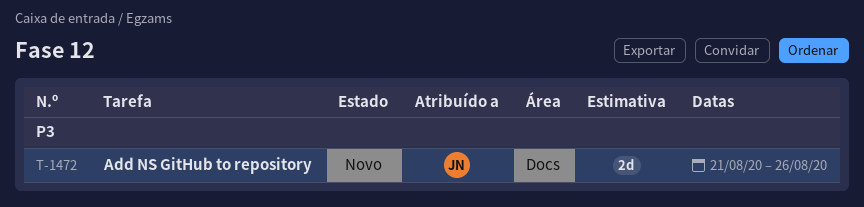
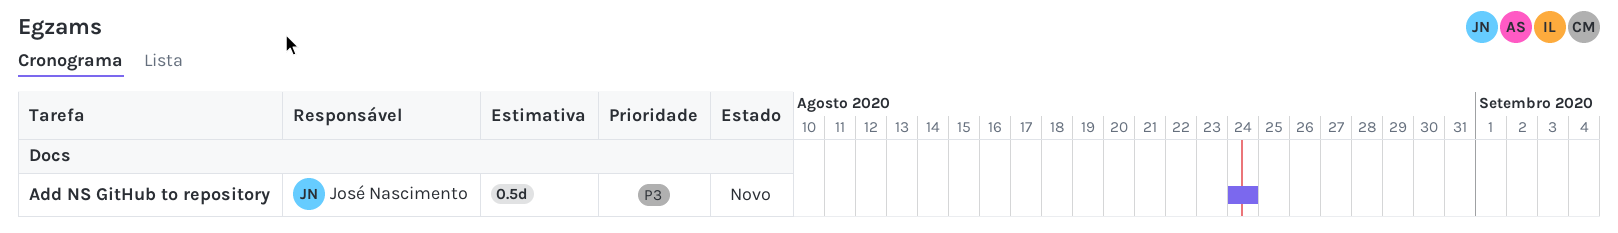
Add NS GitHub to repository, estimate: 2d -> 0.5d
Add NS GitHub to repository, start: Aug 21 -> Aug 24
Add NS GitHub to repository, due: Aug 26 -> Aug 24

